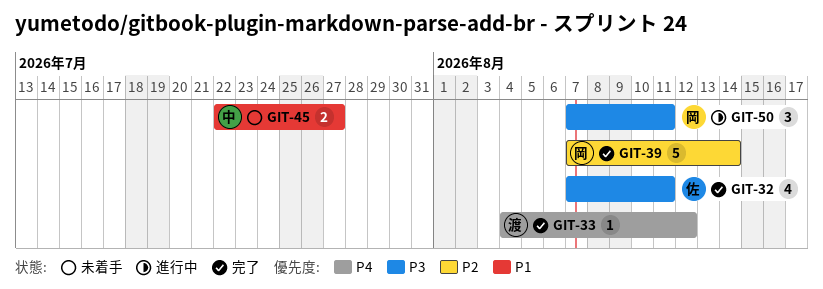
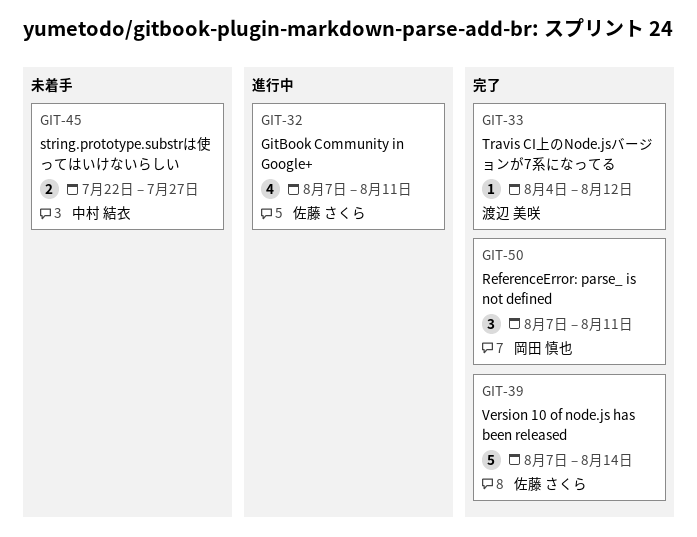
GIT-32, status: 完了 -> 進行中
GIT-39, owner: 岡田 慎也 -> 佐藤 さくら
GIT-50, status: 進行中 -> 完了

